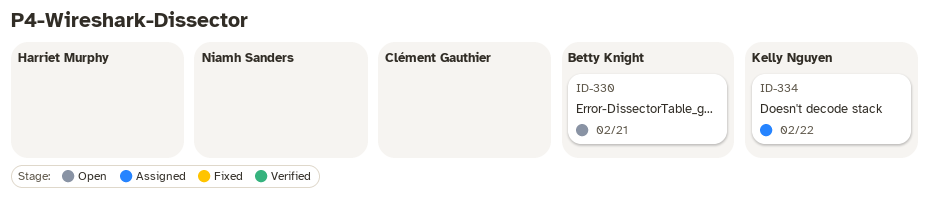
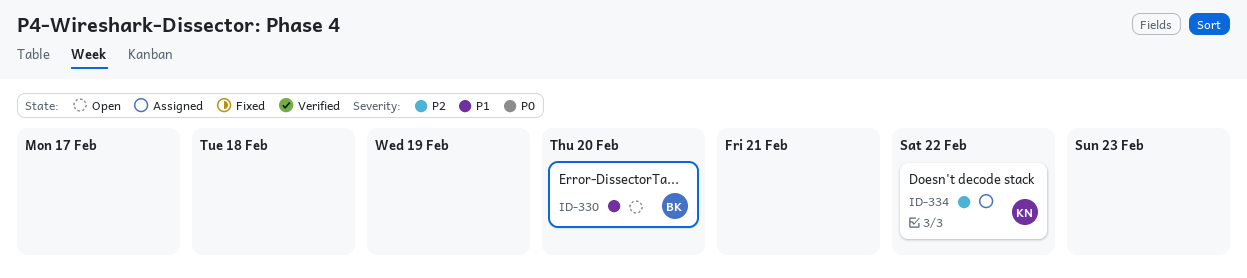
ID-330, due: Feb 21 -> Feb 20

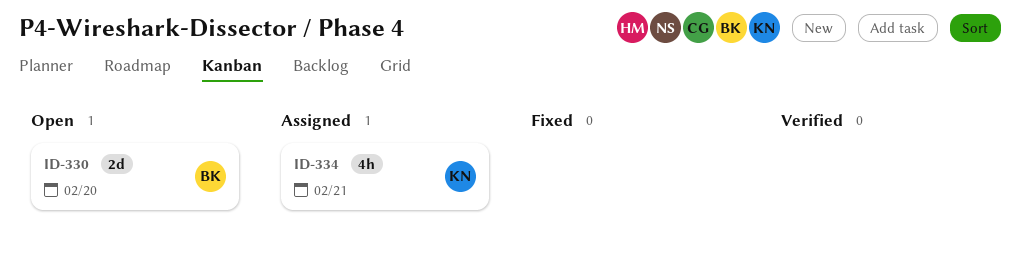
ID-334, due: Feb 22 -> Feb 21

